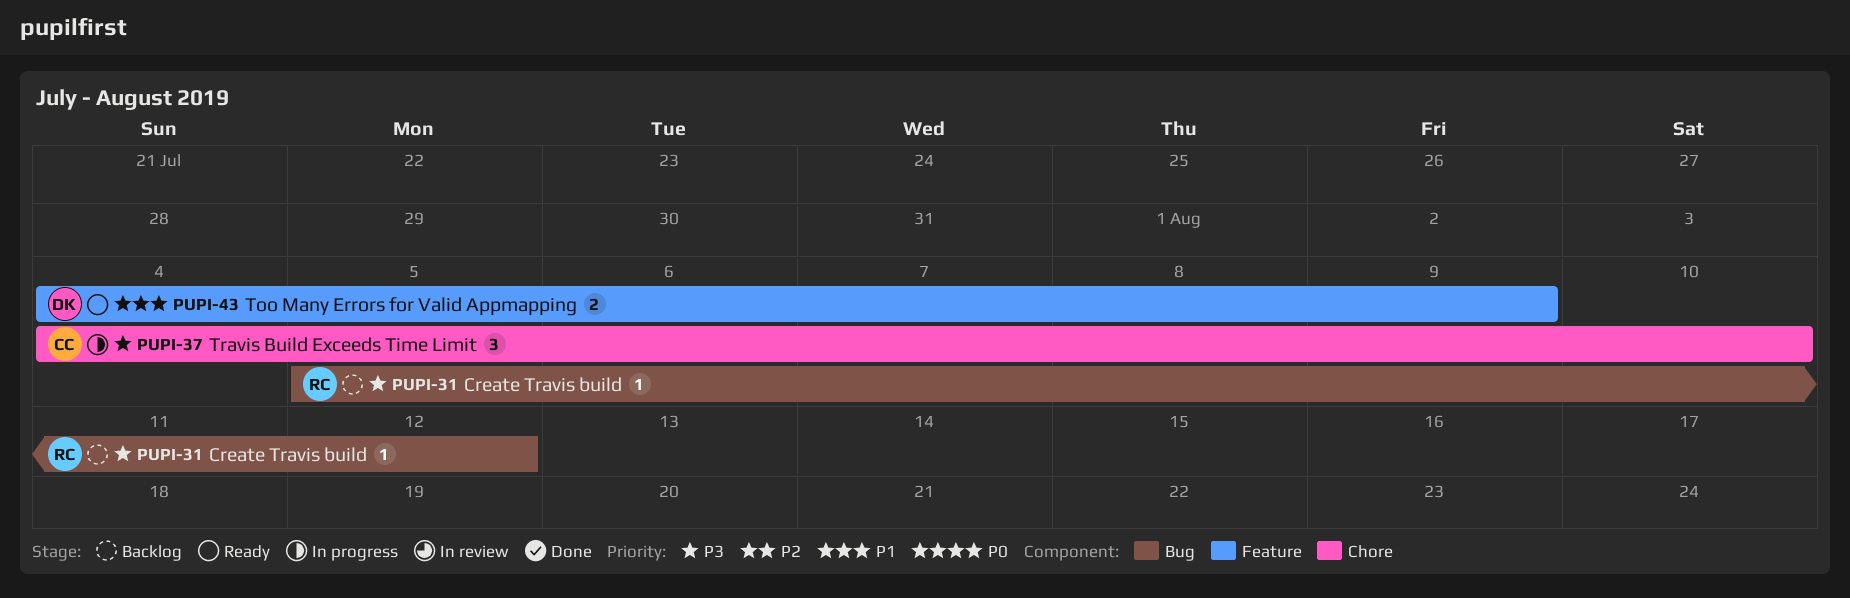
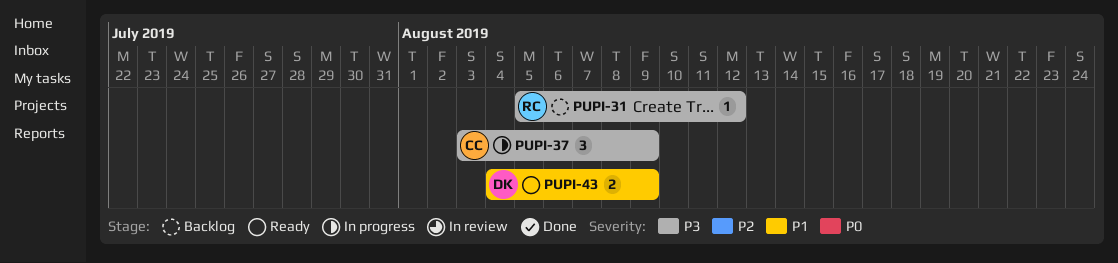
PUPI-37, start: Aug 4 -> Aug 3
PUPI-37, due: Aug 10 -> Aug 9

